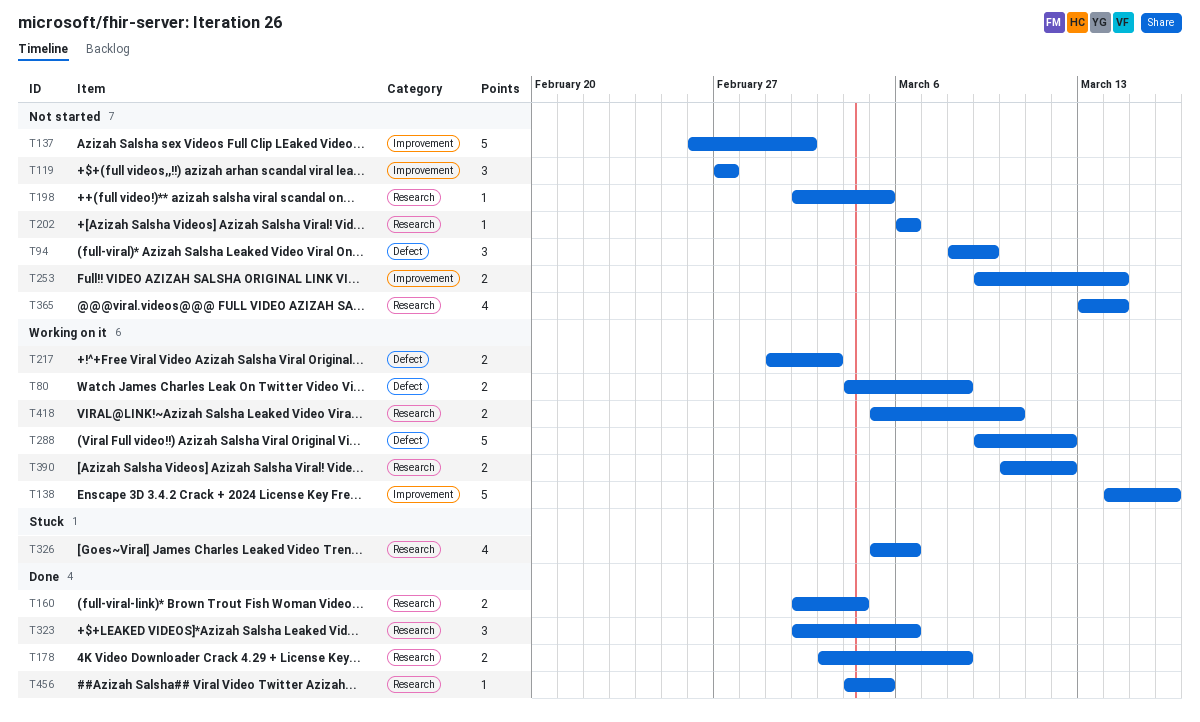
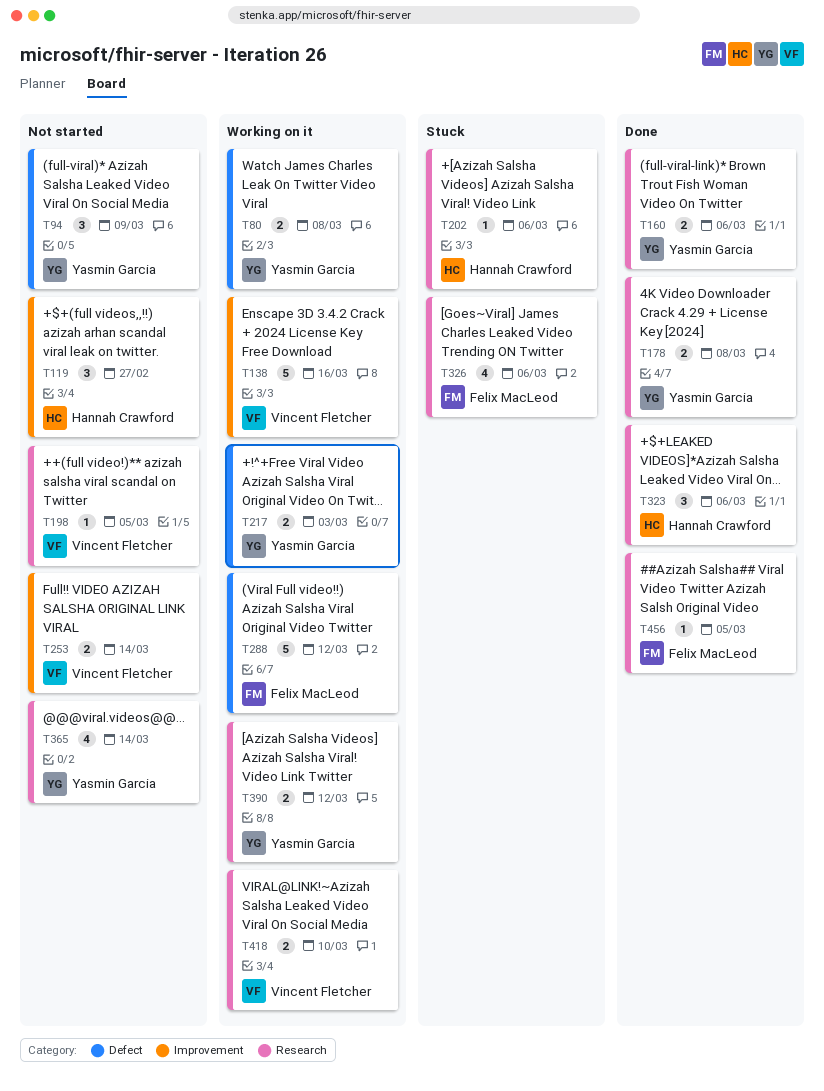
T137: present -> none
T160, due: Mar 4 -> Mar 6
T202, status: Not started -> Stuck

